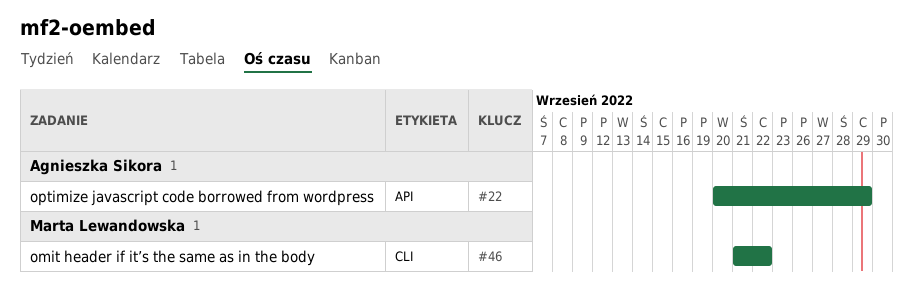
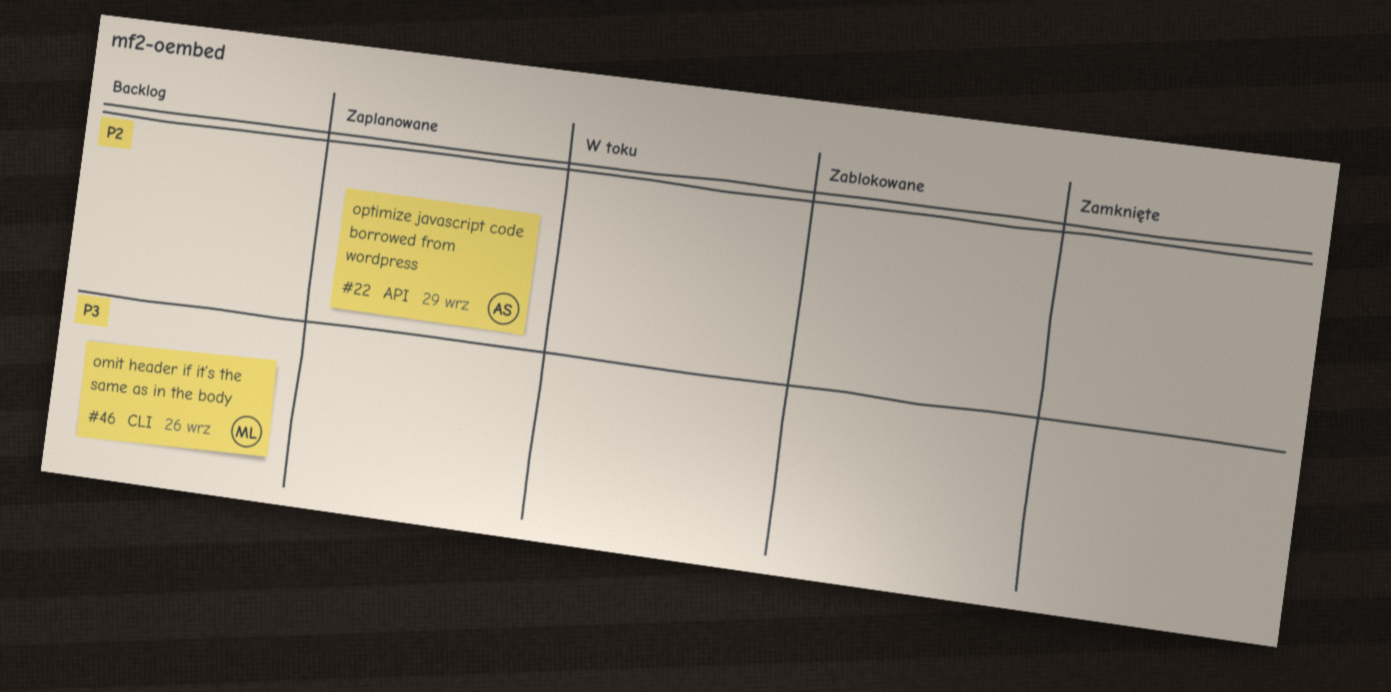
#46, due: Sep 22 -> Sep 26

